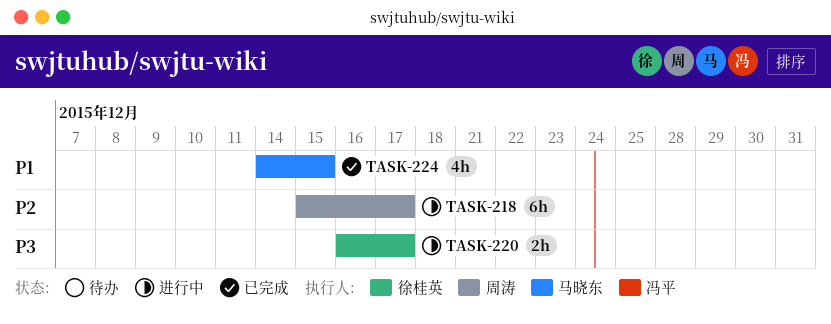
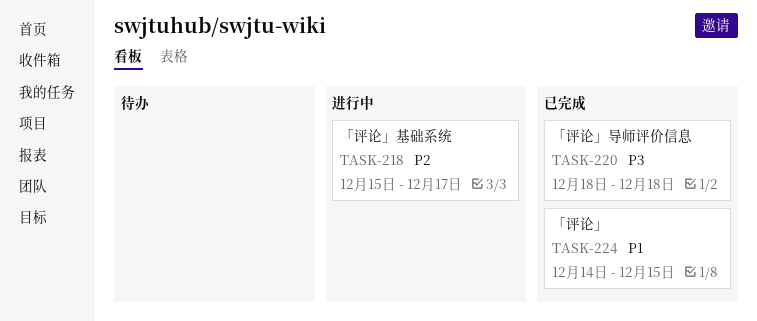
TASK-220, status: 进行中 -> 已完成
TASK-220, start: Dec 16 -> Dec 18
TASK-220, due: Dec 17 -> Dec 18

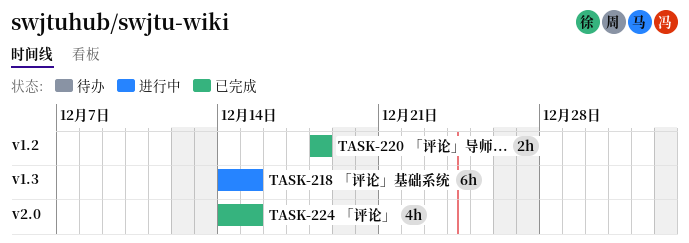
TASK-218, start: Dec 15 -> Dec 14
TASK-218, due: Dec 17 -> Dec 15

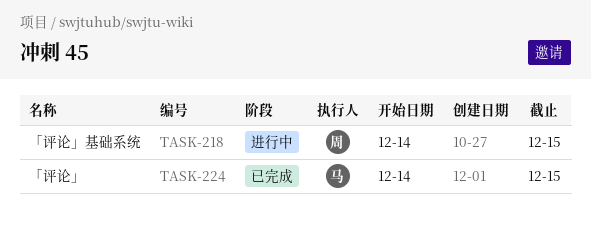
TASK-220: present -> none

